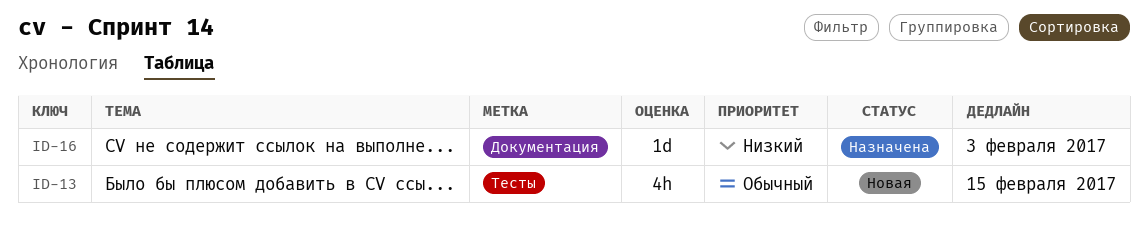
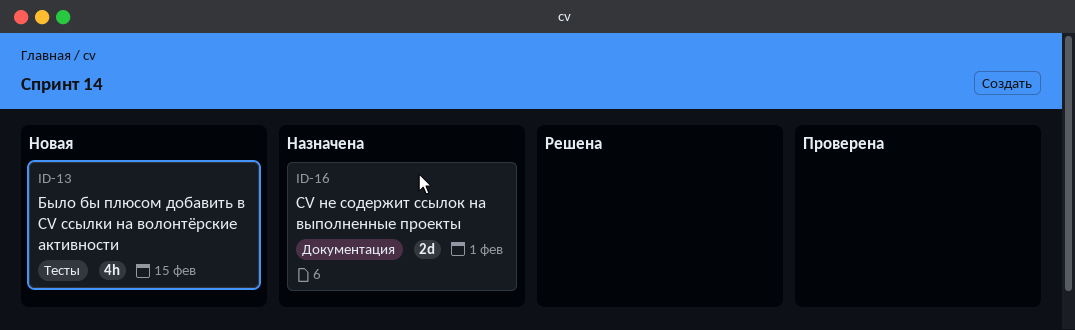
ID-16, estimate: 1d -> 2d
ID-16, due: Feb 3 -> Feb 1

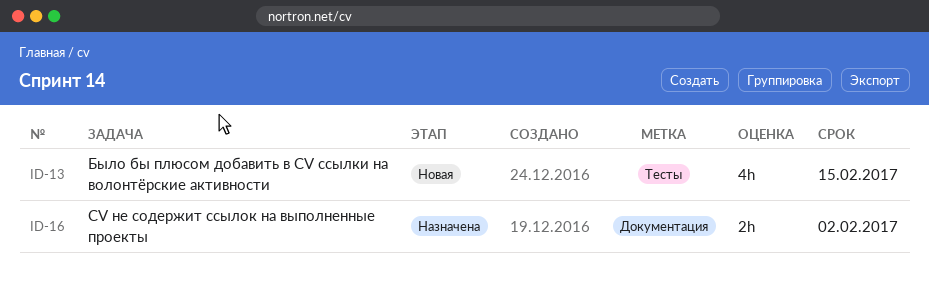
ID-16, estimate: 2d -> 2h
ID-16, due: Feb 1 -> Feb 2

